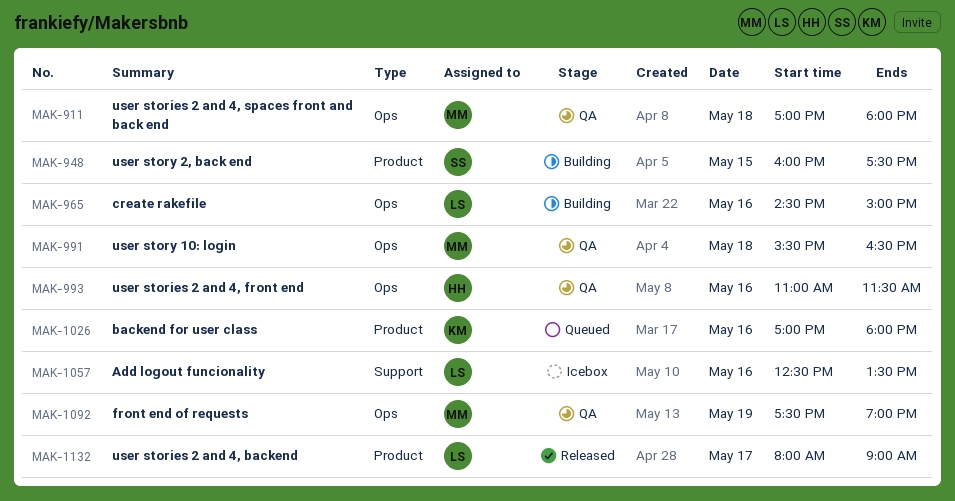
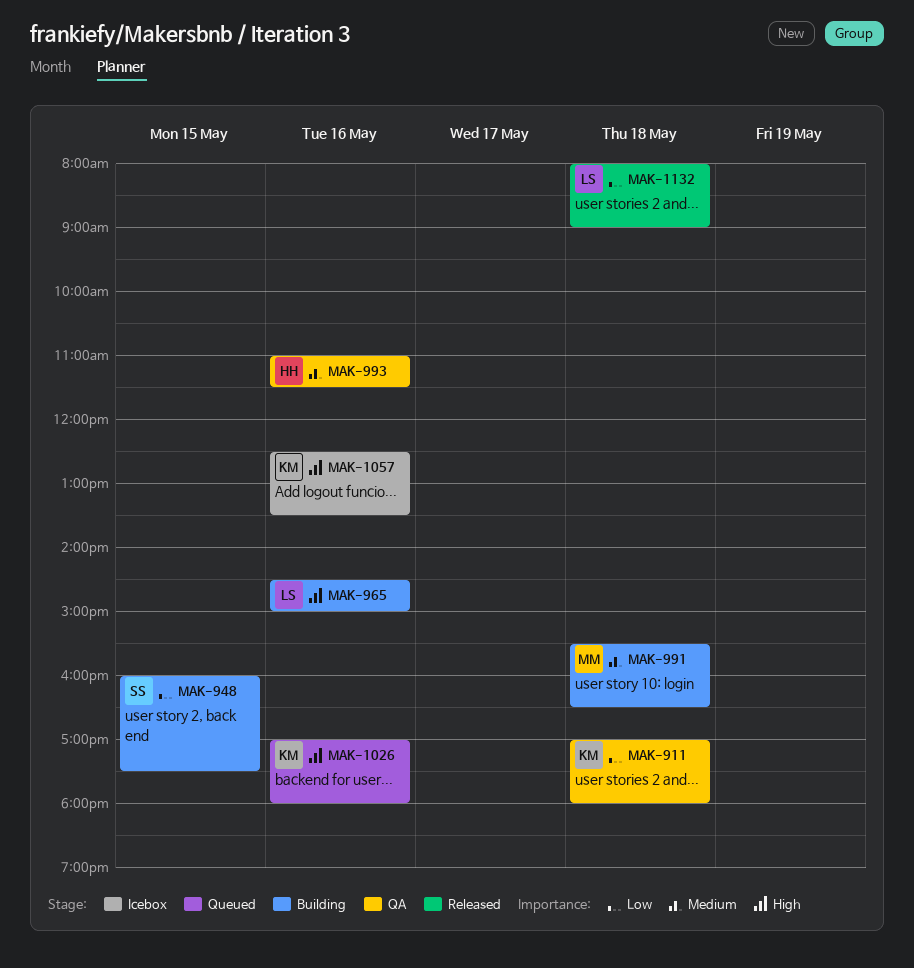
MAK-911, owner: MM -> KM
MAK-991, status: QA -> Building
MAK-1057, owner: LS -> KM
MAK-1092: present -> none
MAK-1132, day: May 17 -> May 18

